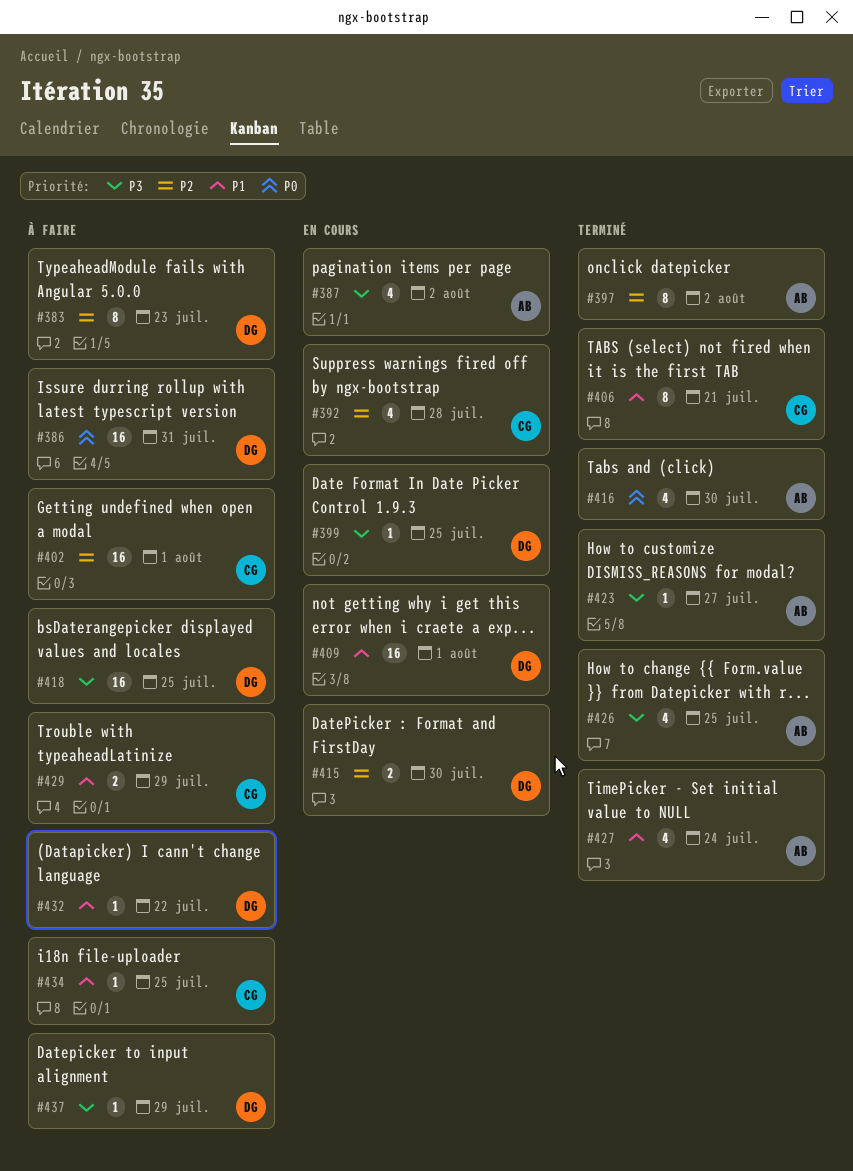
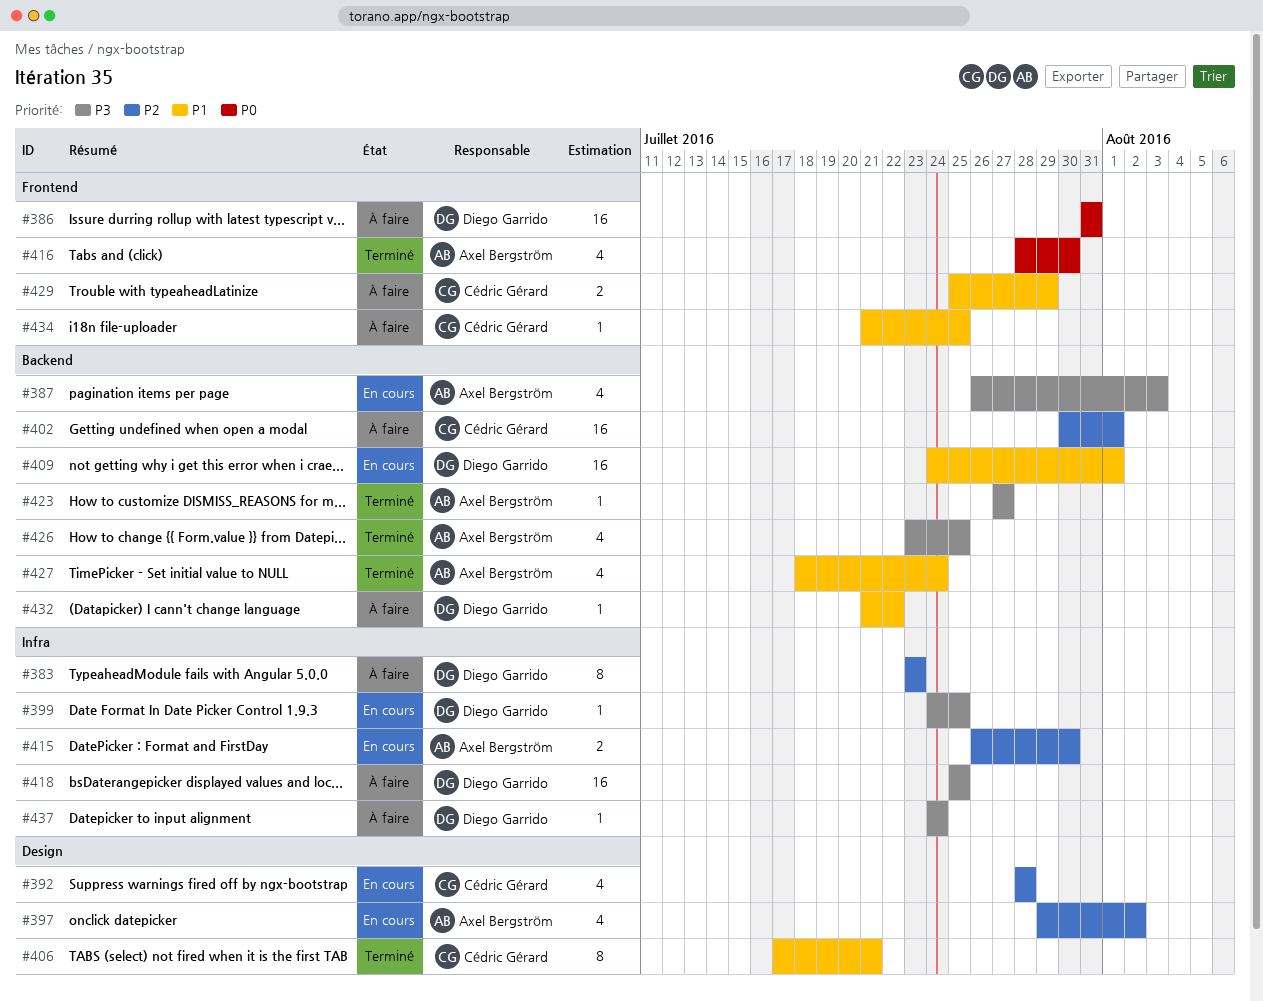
#387, due: Aug 2 -> Aug 3
#397, status: Terminé -> En cours
#397, estimate: 8 -> 4
#415, owner: Diego Garrido -> Axel Bergström
#437, due: Jul 29 -> Jul 24

